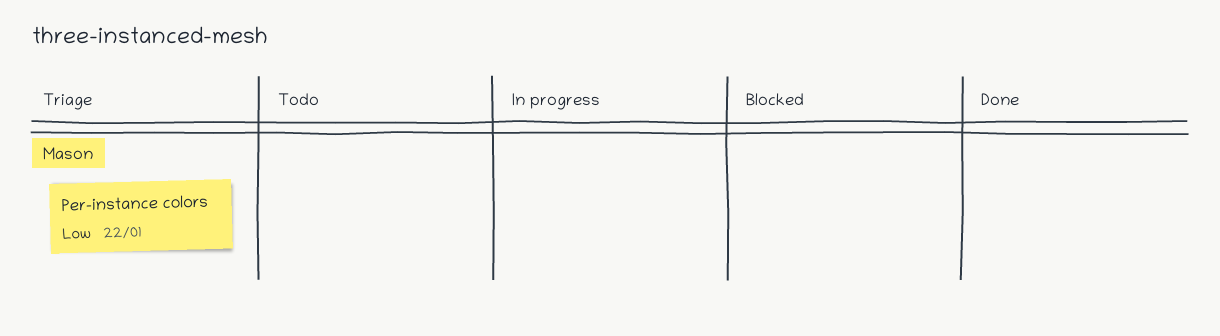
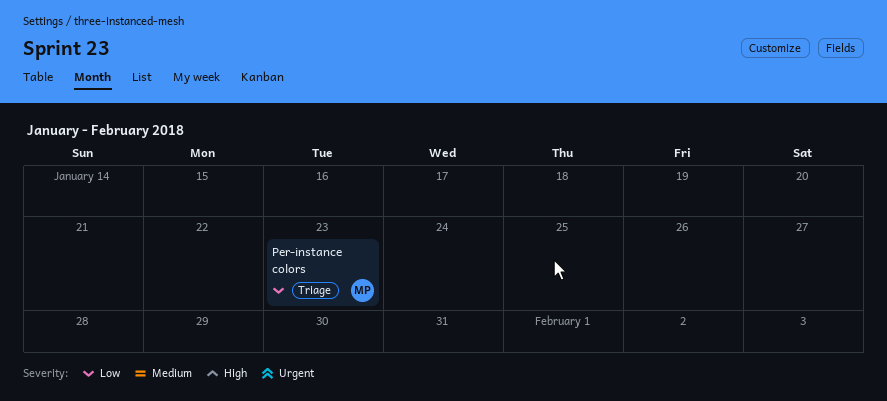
Per-instance colors, due: Jan 22 -> Jan 23

